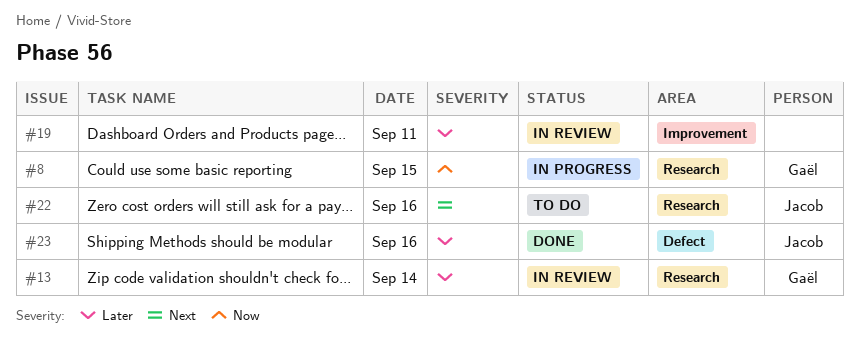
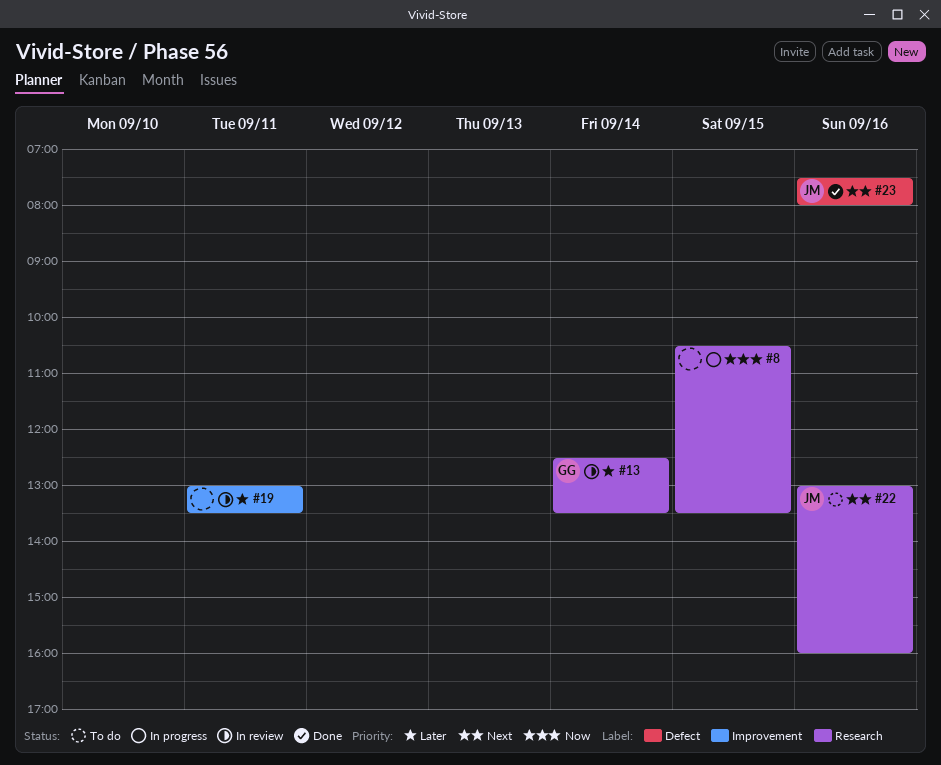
#8, owner: Gaël -> none
#23, priority: Later -> Next

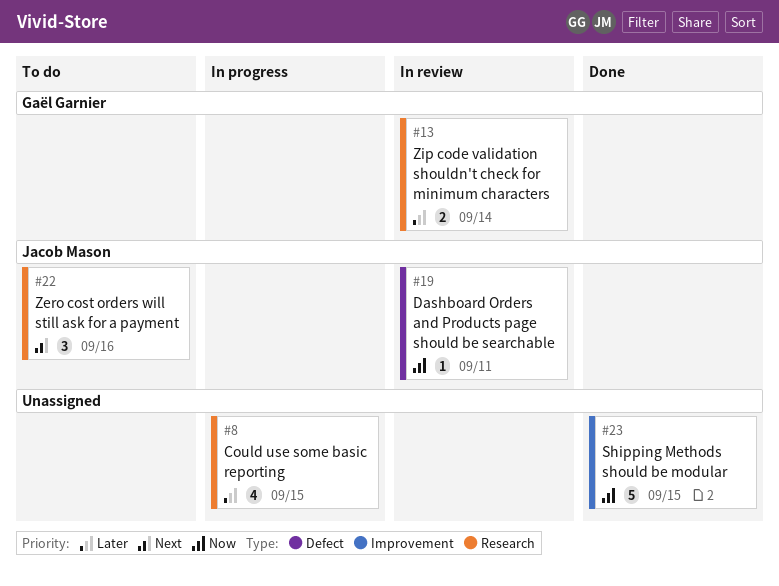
#8, priority: Now -> Later
#19, owner: none -> Jacob Mason
#19, priority: Later -> Now
#19, label: Improvement -> Defect
#23, owner: Jacob Mason -> none
#23, priority: Next -> Now
#23, label: Defect -> Improvement
#23, day: Sep 16 -> Sep 15

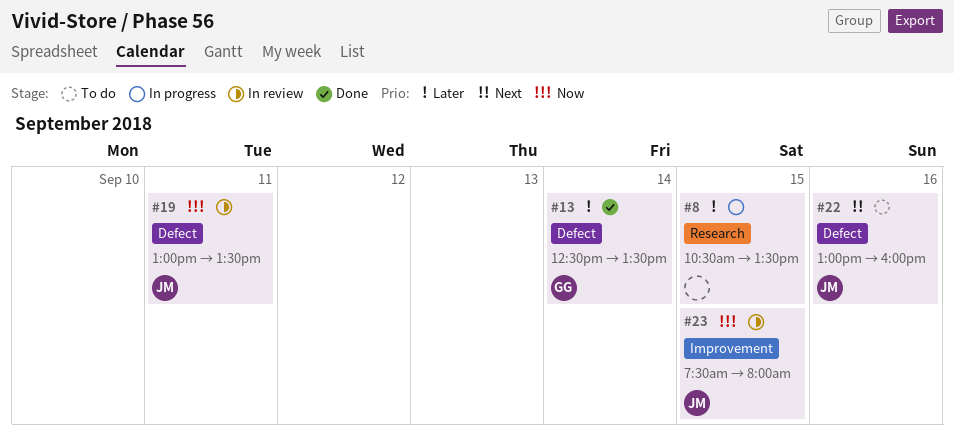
#13, status: In review -> Done
#13, label: Research -> Defect
#22, label: Research -> Defect
#23, status: Done -> In review
#23, owner: none -> Jacob Mason

